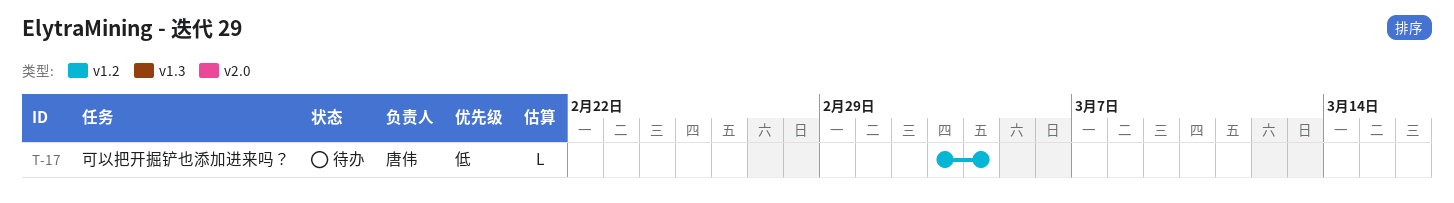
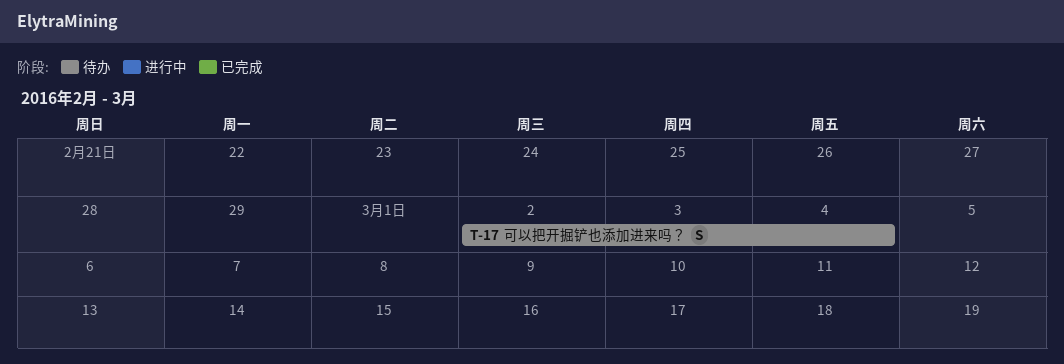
T-17, estimate: L -> S
T-17, start: Mar 3 -> Mar 2

